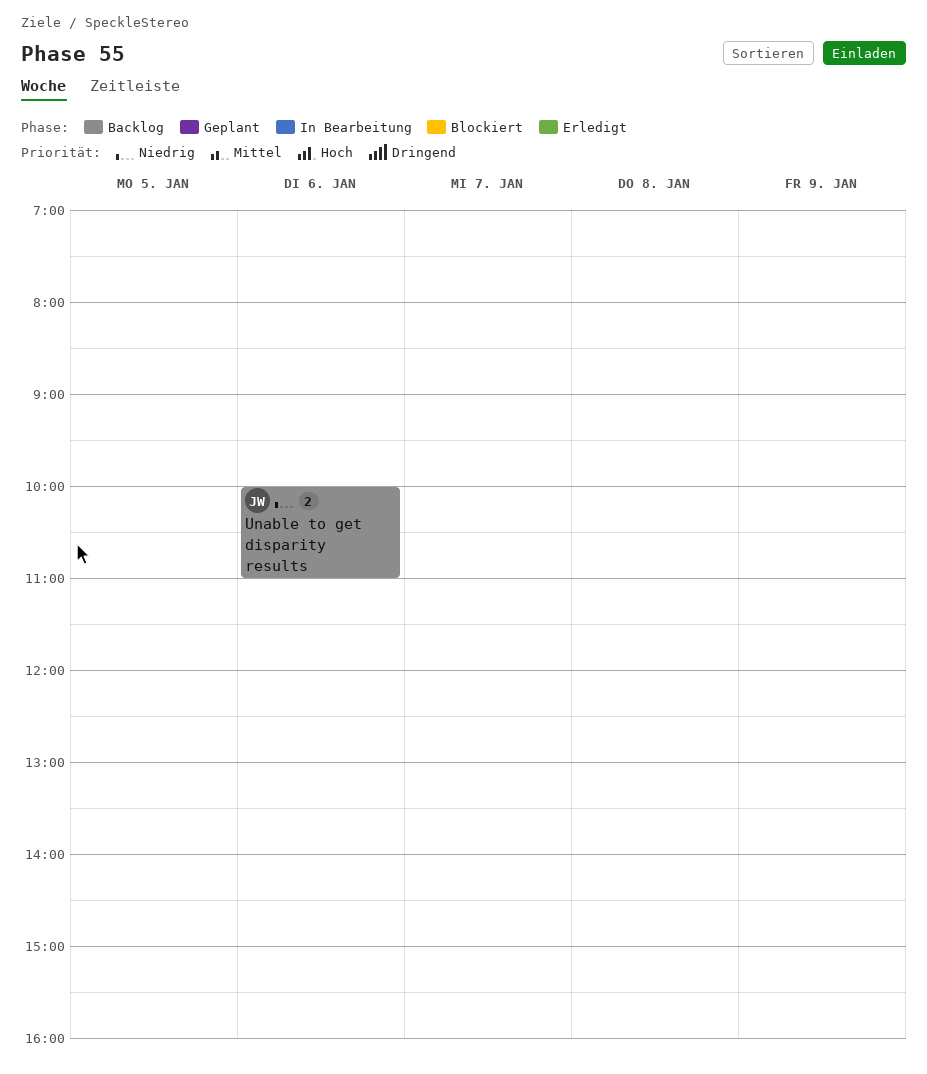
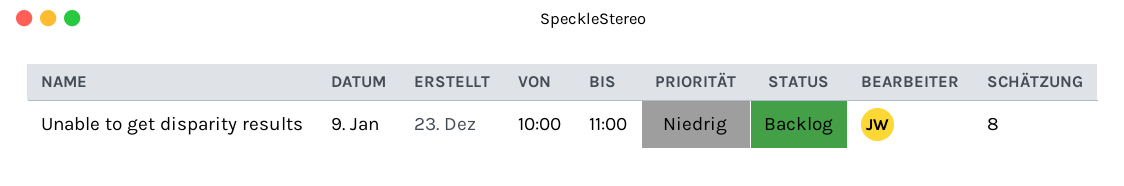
Unable to get disparity results, estimate: 2 -> 8
Unable to get disparity results, day: Jan 6 -> Jan 9

